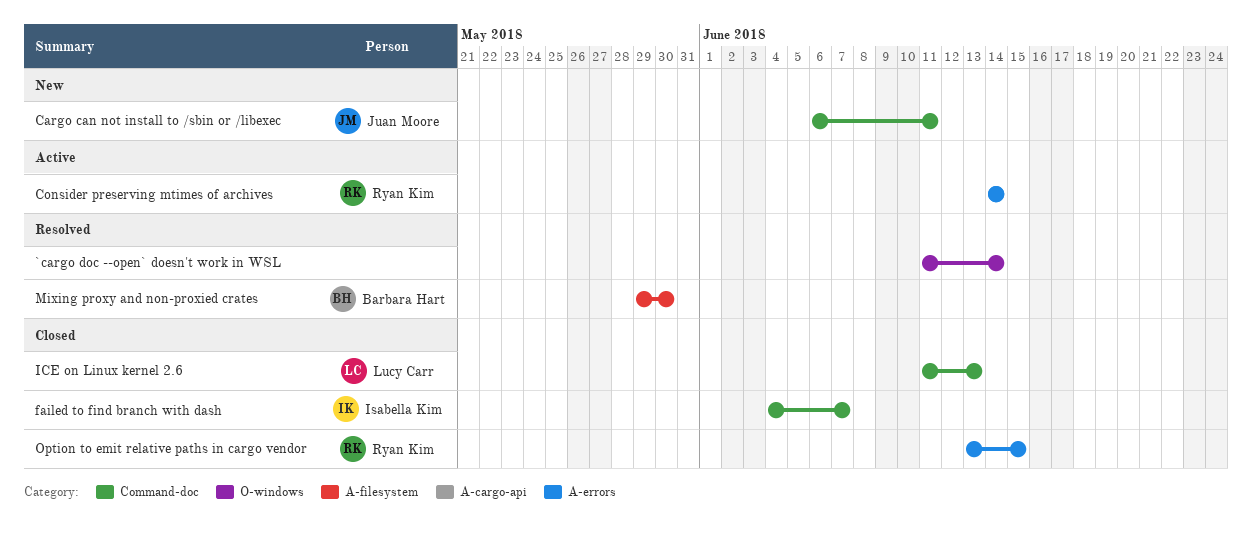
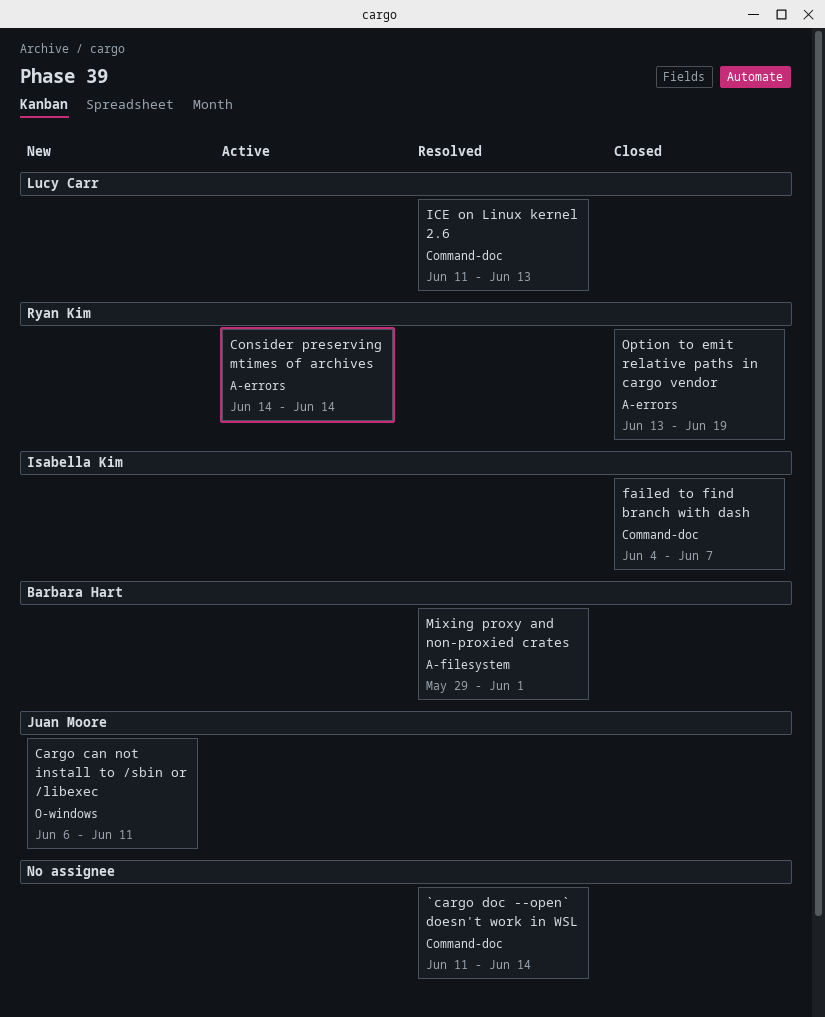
`cargo doc --open` doesn't work in WSL, label: O-windows -> Command-doc
Cargo can not install to /sbin or /libexec, label: Command-doc -> O-windows
ICE on Linux kernel 2.6, status: Closed -> Resolved
Mixing proxy and non-proxied crates, due: May 30 -> Jun 1
Option to emit relative paths in cargo vendor, due: Jun 15 -> Jun 19

